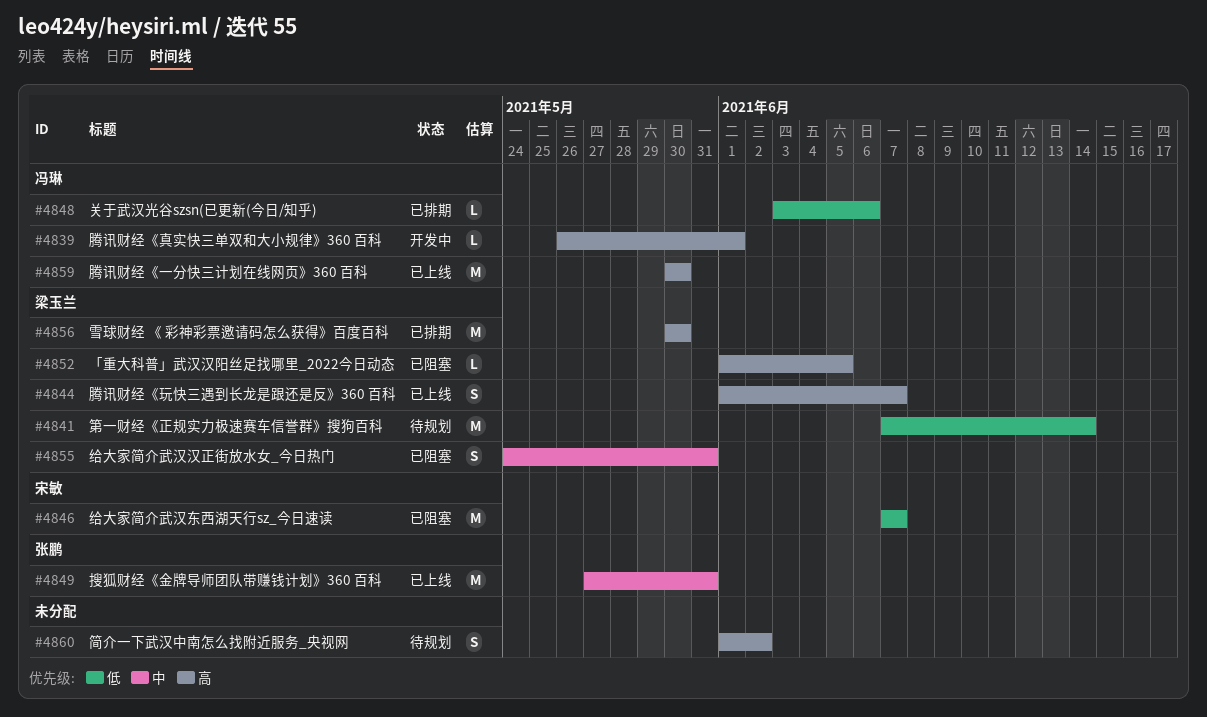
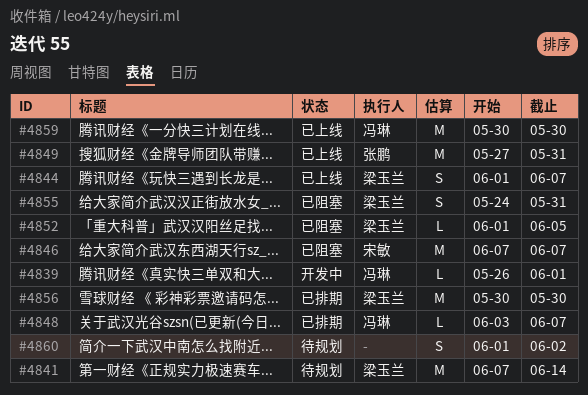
#4848, due: Jun 6 -> Jun 7

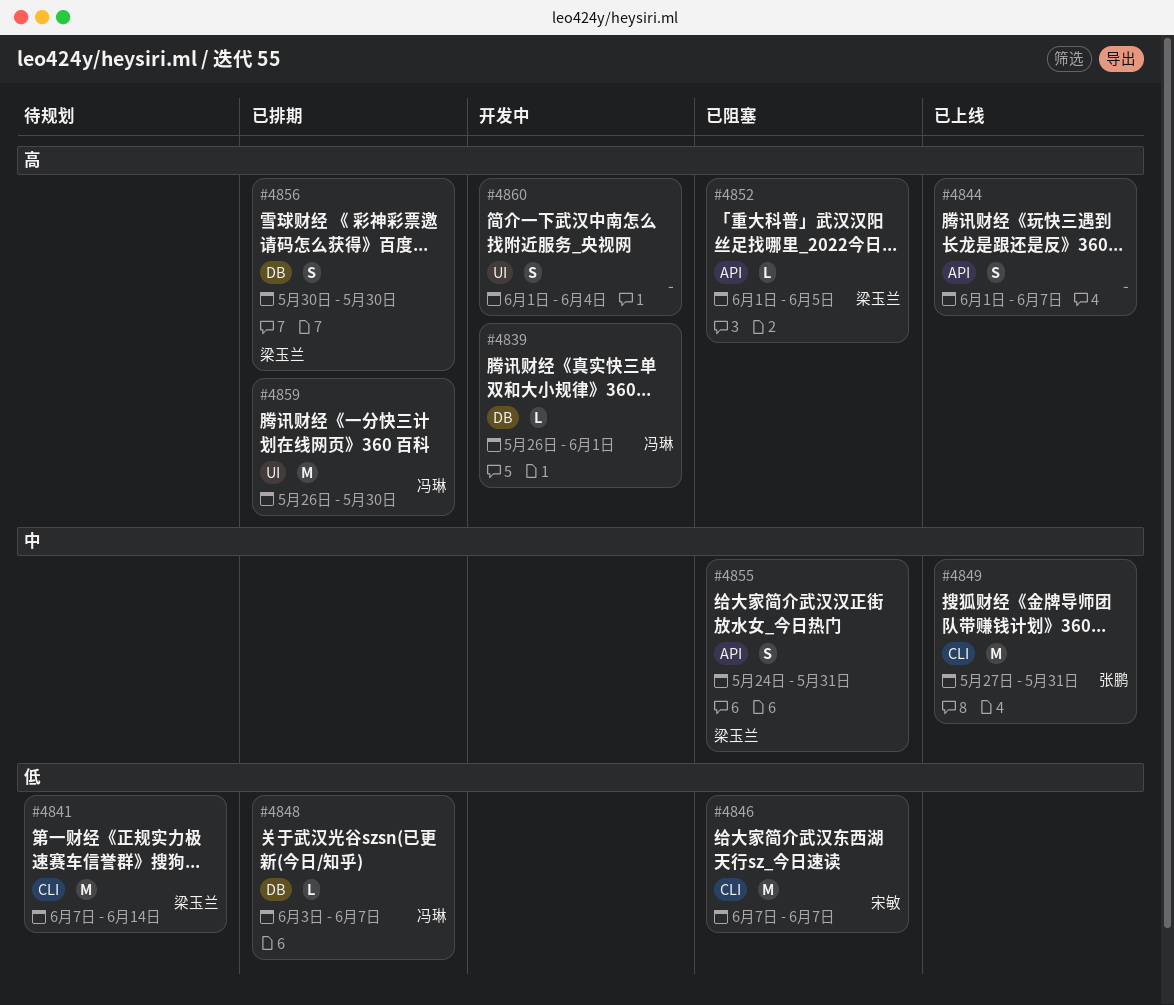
#4844, owner: 梁玉兰 -> none
#4856, estimate: M -> S
#4859, status: 已上线 -> 已排期
#4859, start: May 30 -> May 26
#4860, status: 待规划 -> 开发中
#4860, due: Jun 2 -> Jun 4

